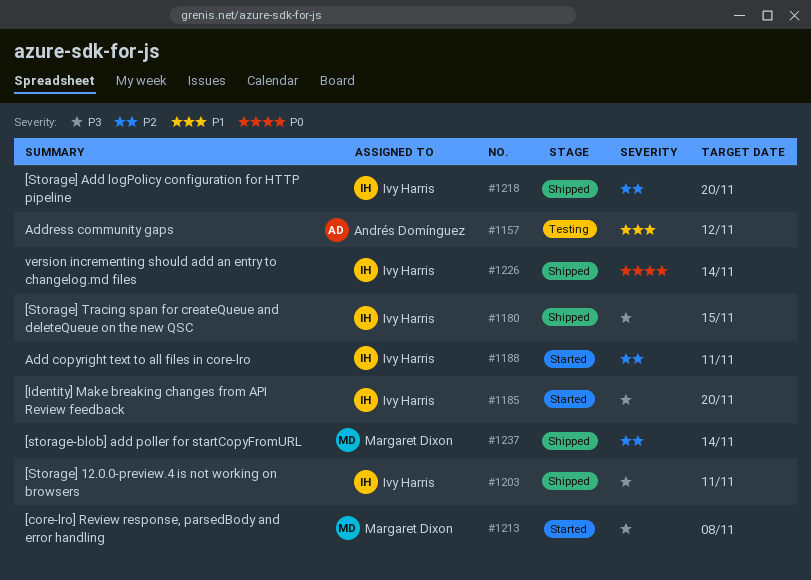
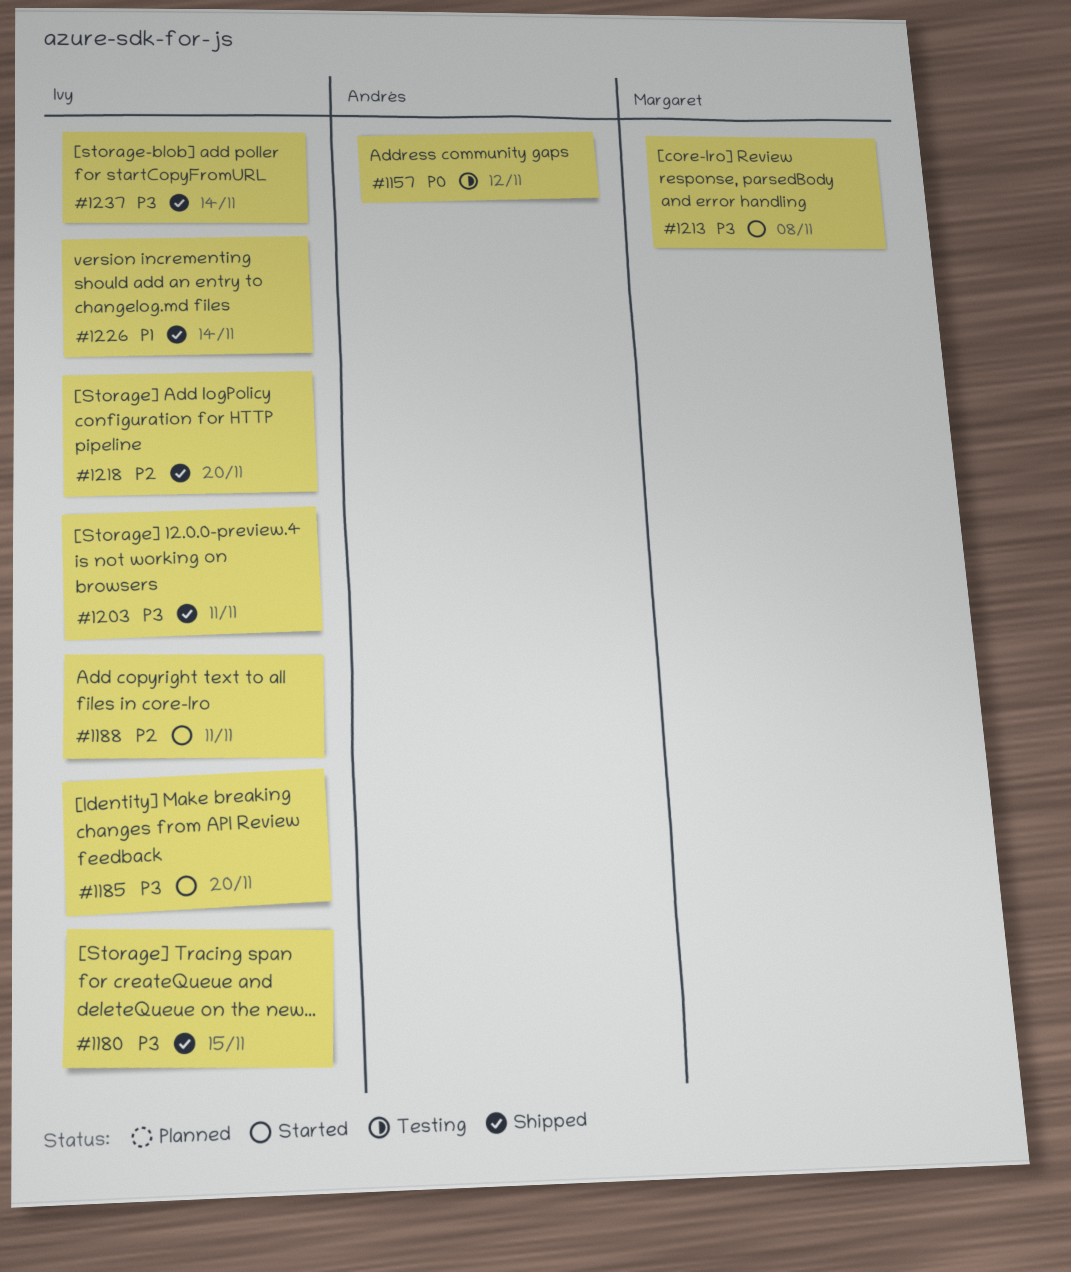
#1157, priority: P1 -> P0
#1226, priority: P0 -> P1
#1237, owner: Margaret Dixon -> Ivy Harris
#1237, priority: P2 -> P3

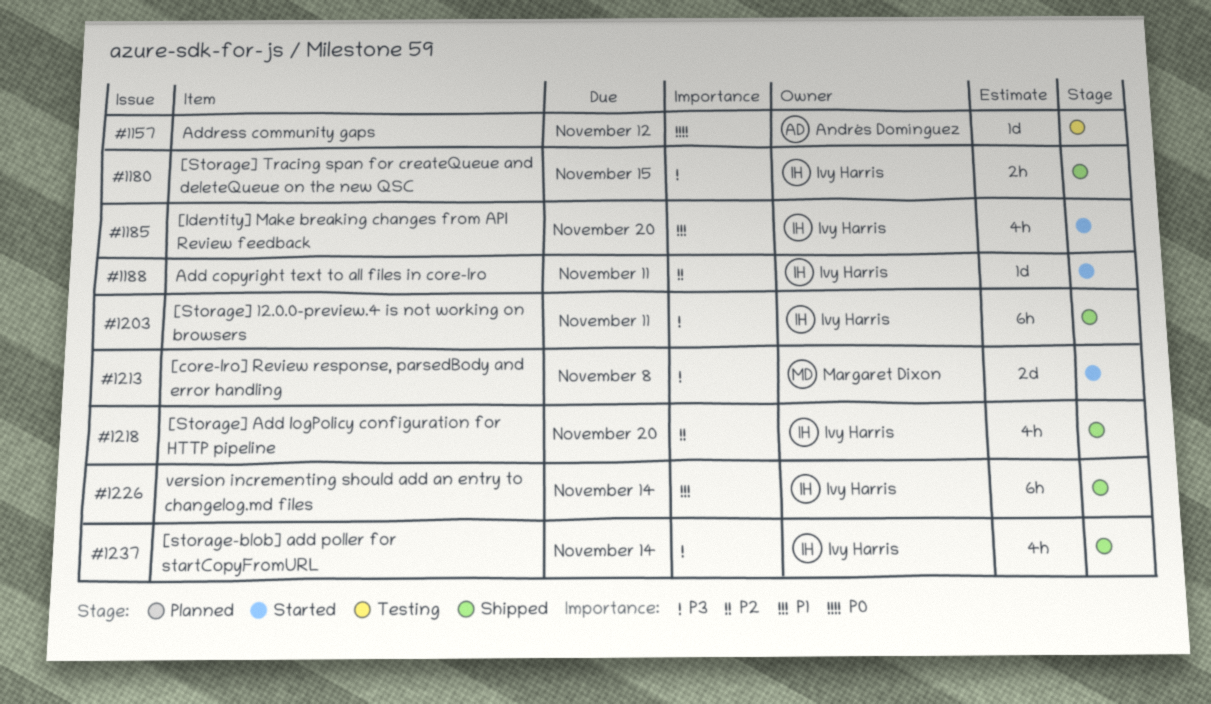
#1185, priority: P3 -> P1

